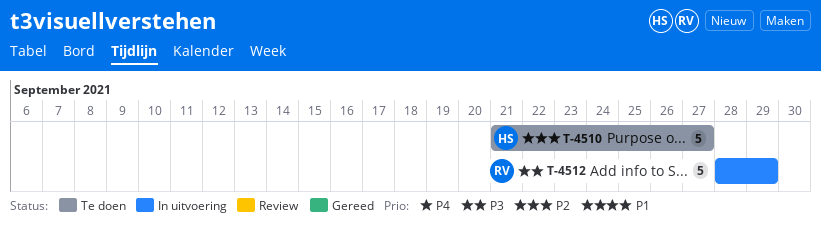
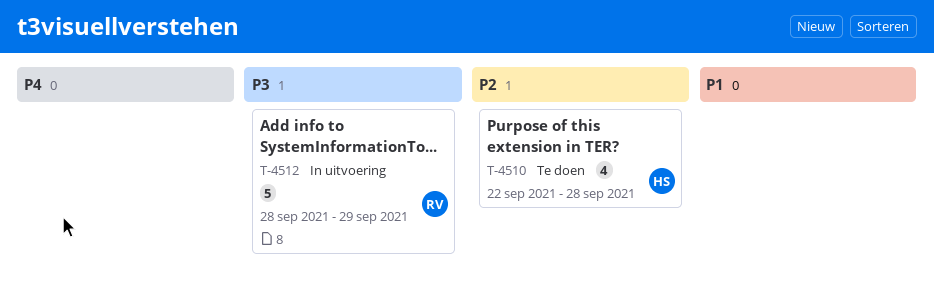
T-4510, estimate: 5 -> 4
T-4510, start: Sep 21 -> Sep 22
T-4510, due: Sep 27 -> Sep 28

